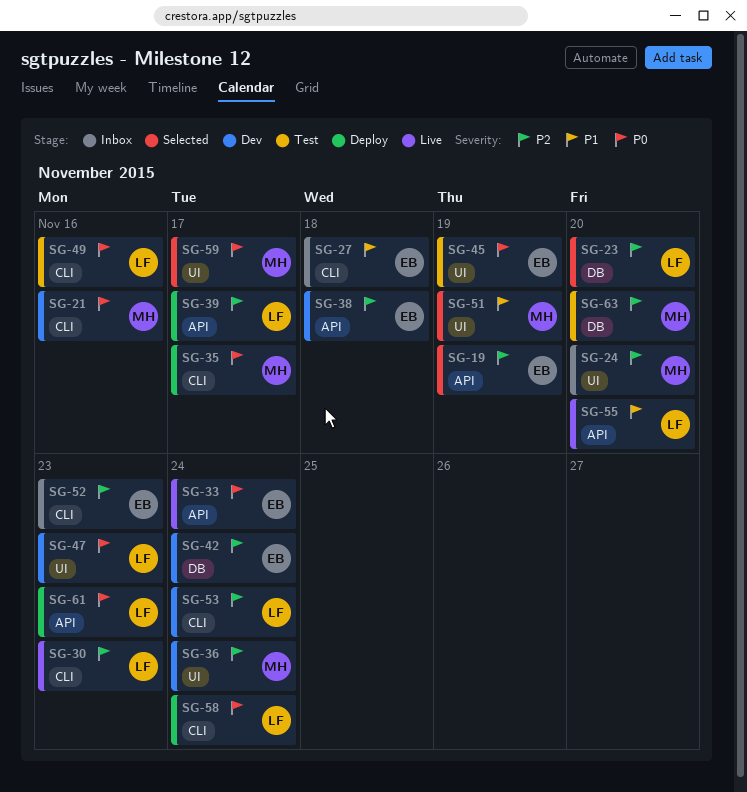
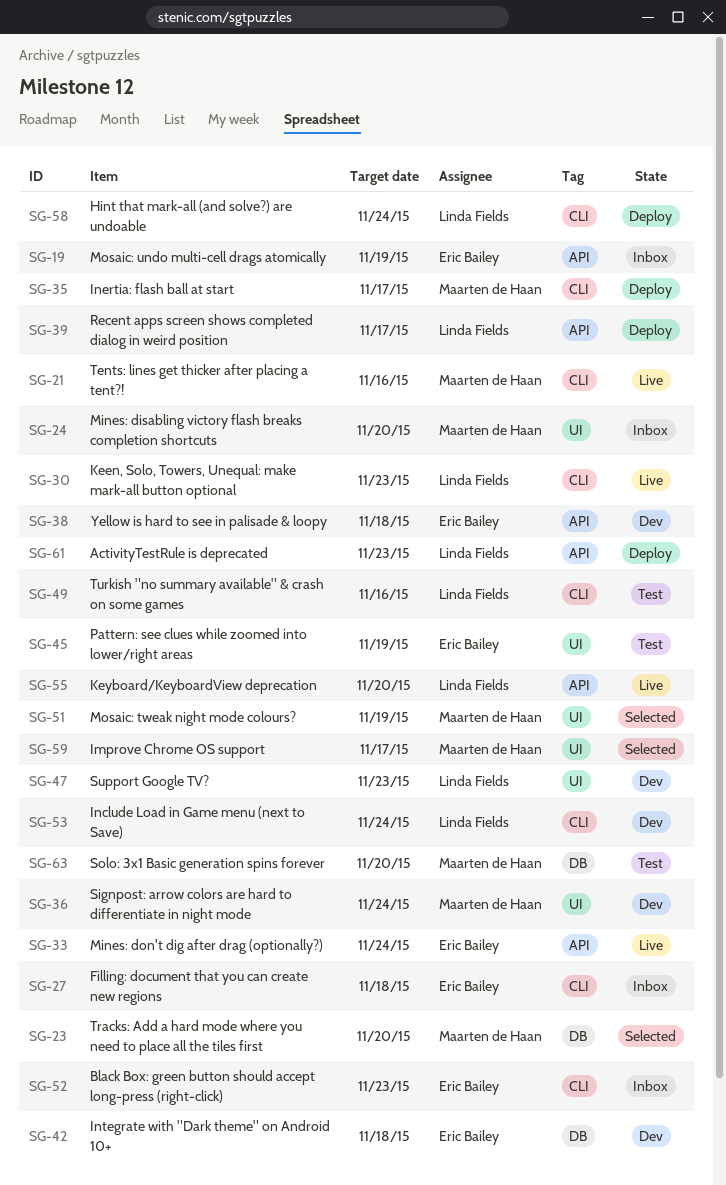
SG-19, status: Selected -> Inbox
SG-21, status: Dev -> Live
SG-23, owner: Linda Fields -> Maarten de Haan
SG-42, due: Nov 24 -> Nov 18

